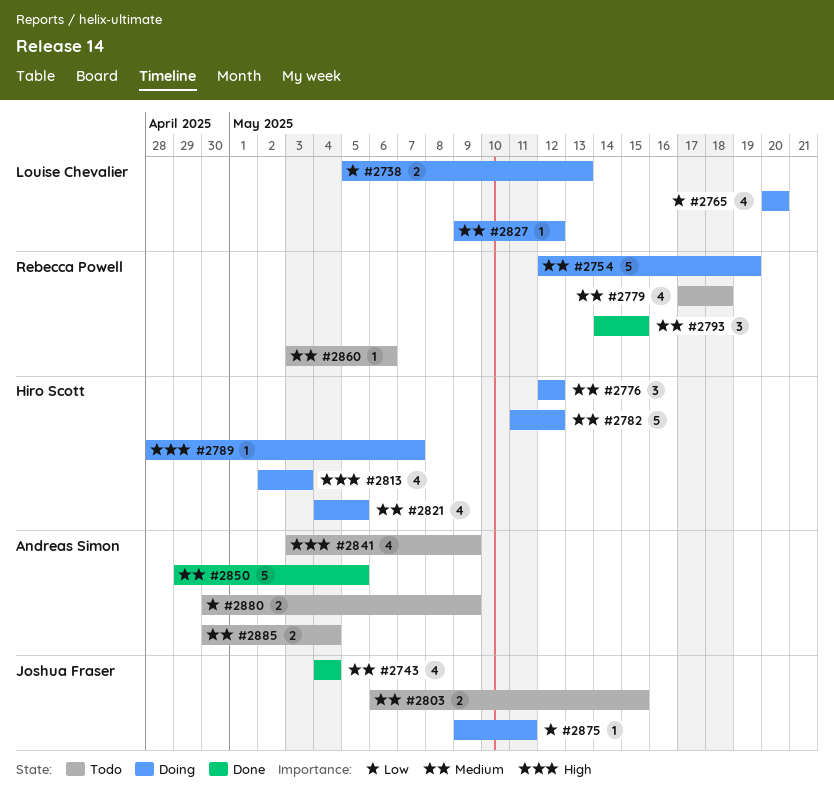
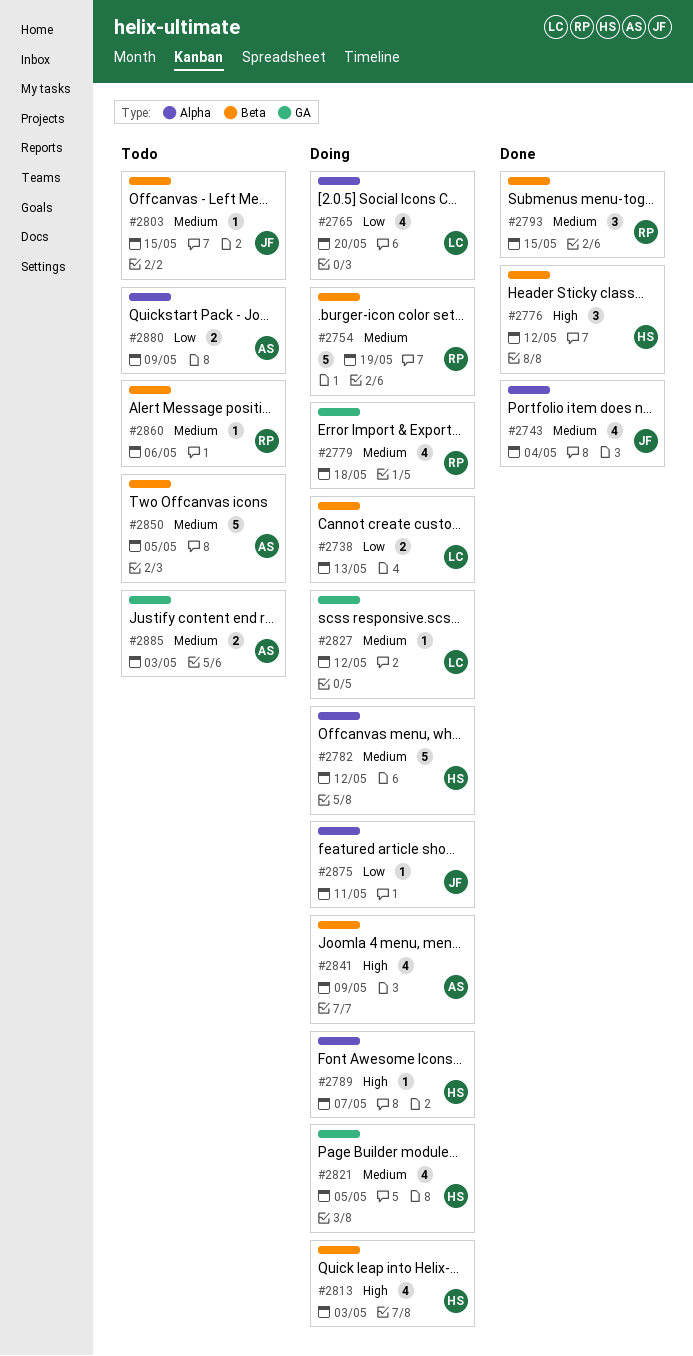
#2776, status: Doing -> Done
#2776, priority: Medium -> High
#2779, status: Todo -> Doing
#2803, estimate: 2 -> 1
#2841, status: Todo -> Doing
#2850, status: Done -> Todo
#2885, due: May 4 -> May 3

